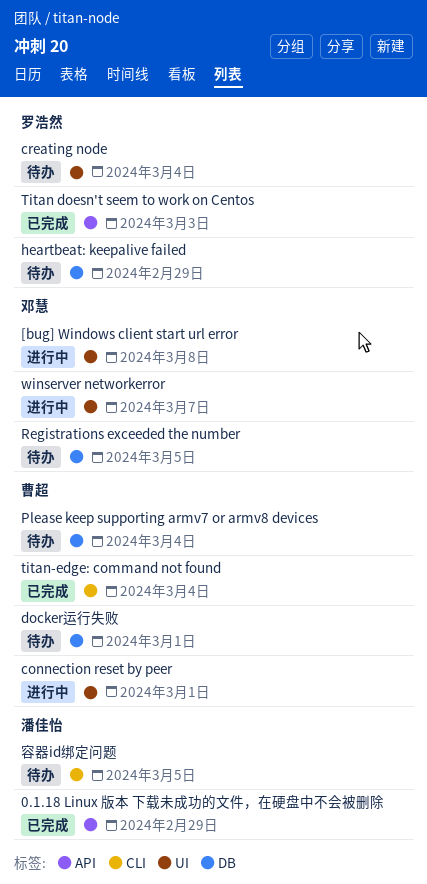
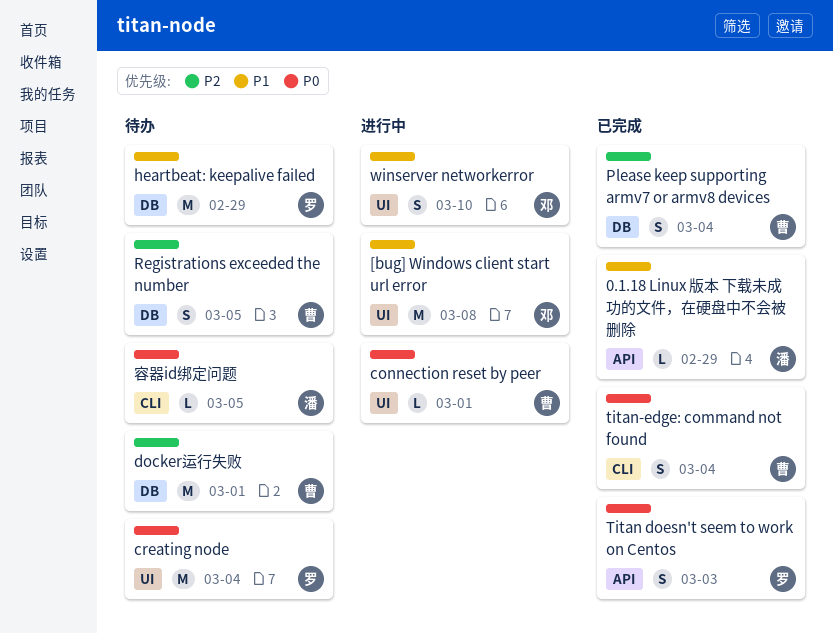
Please keep supporting armv7 or armv8 devices, status: 待办 -> 已完成
Registrations exceeded the number, owner: 邓慧 -> 曹超
winserver networkerror, due: Mar 7 -> Mar 10

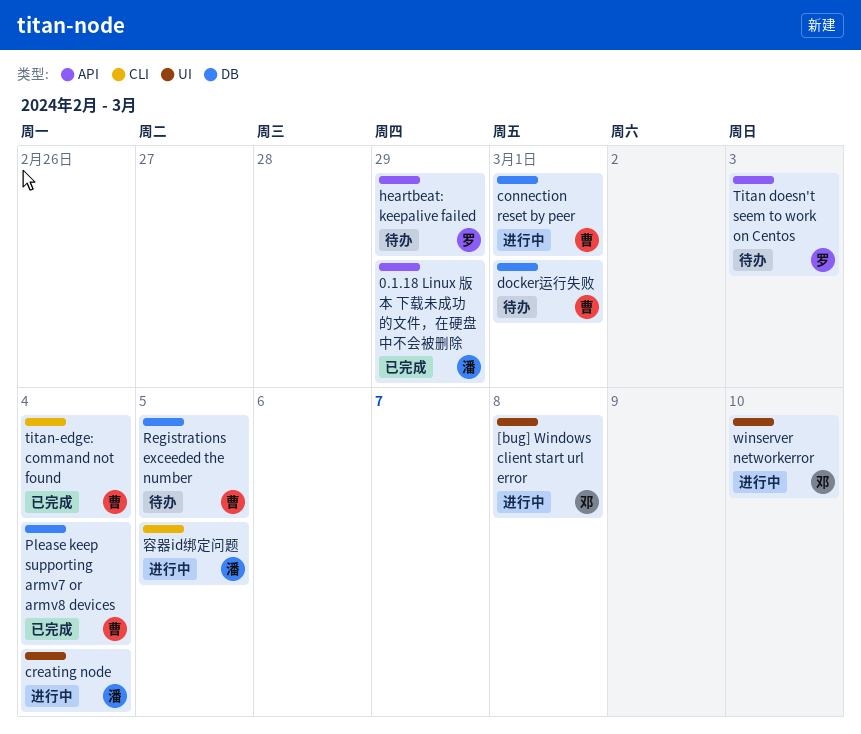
connection reset by peer, label: UI -> DB
creating node, status: 待办 -> 进行中
creating node, owner: 罗 -> 潘
heartbeat: keepalive failed, label: DB -> API
Titan doesn't seem to work on Centos, status: 已完成 -> 待办
容器id绑定问题, status: 待办 -> 进行中

